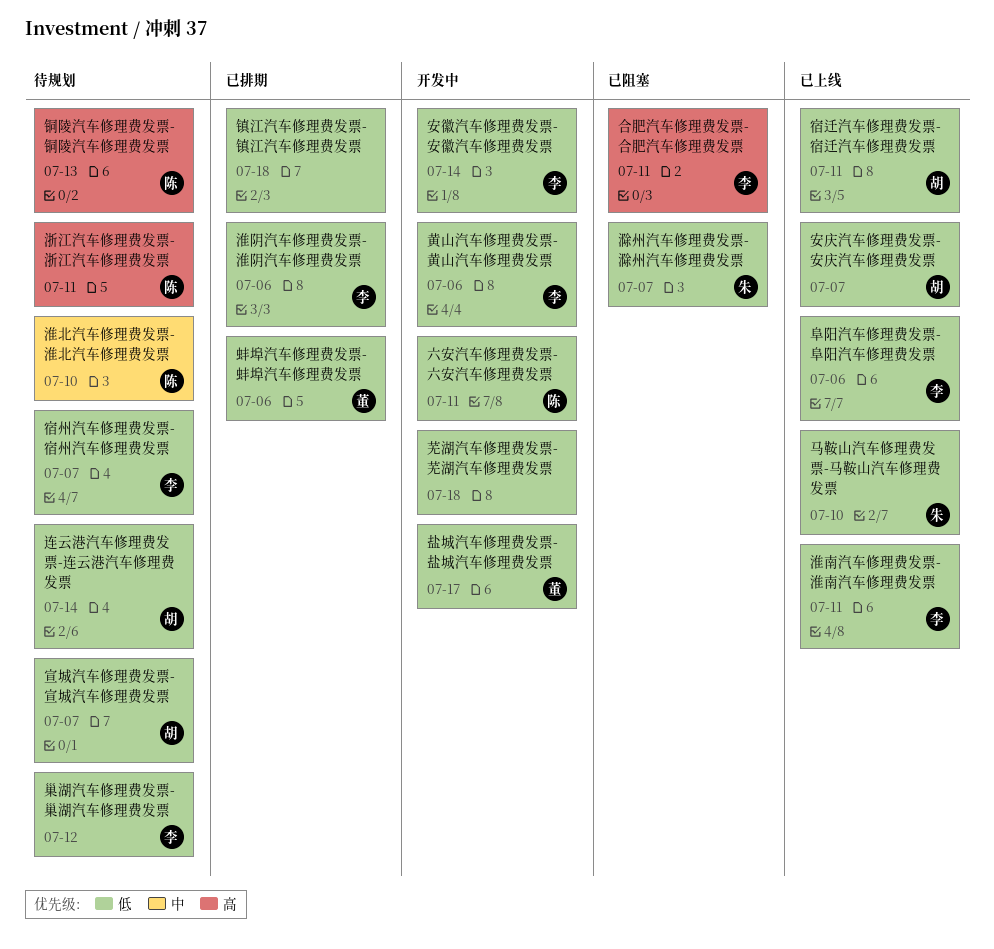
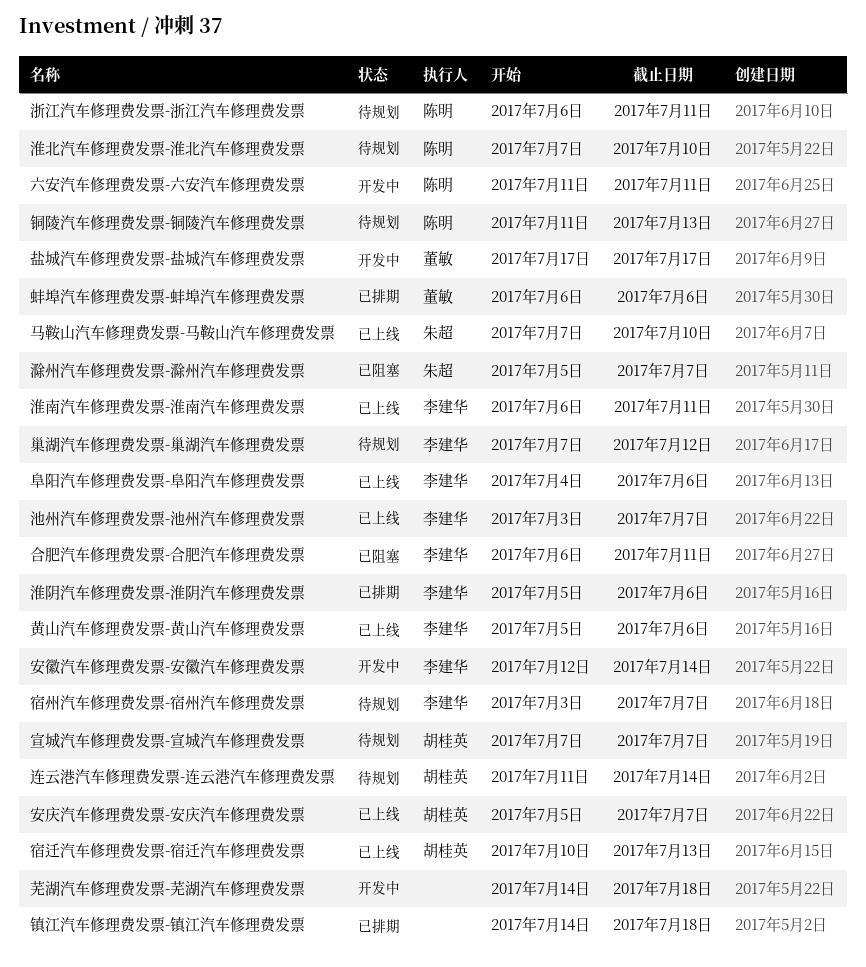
宿迁汽车修理费发票-宿迁汽车修理费发票, due: Jul 11 -> Jul 13
池州汽车修理费发票-池州汽车修理费发票: none -> present
黄山汽车修理费发票-黄山汽车修理费发票, status: 开发中 -> 已上线

